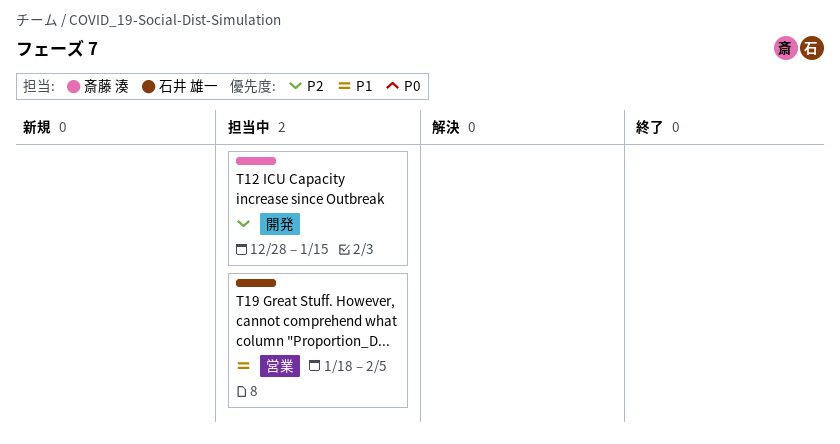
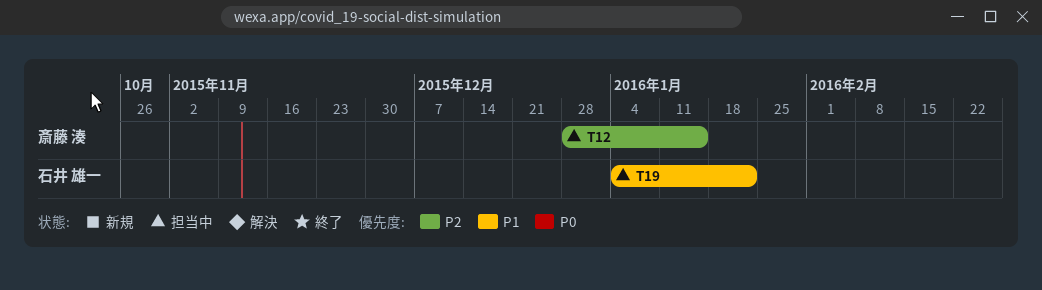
T19, start: Jan 18 -> Jan 4
T19, due: Feb 5 -> Jan 22

